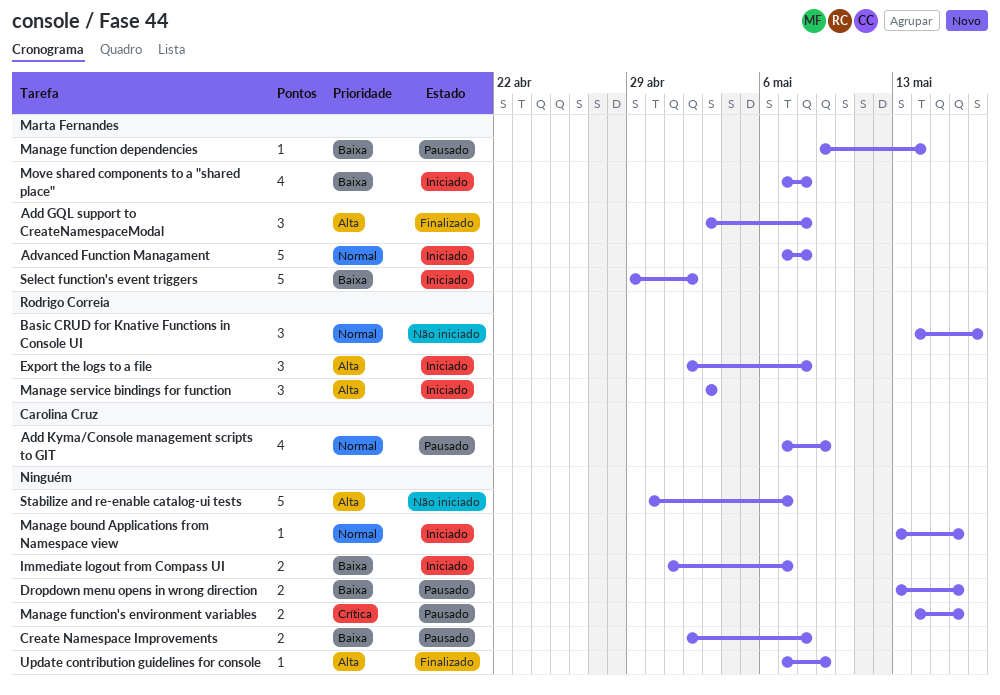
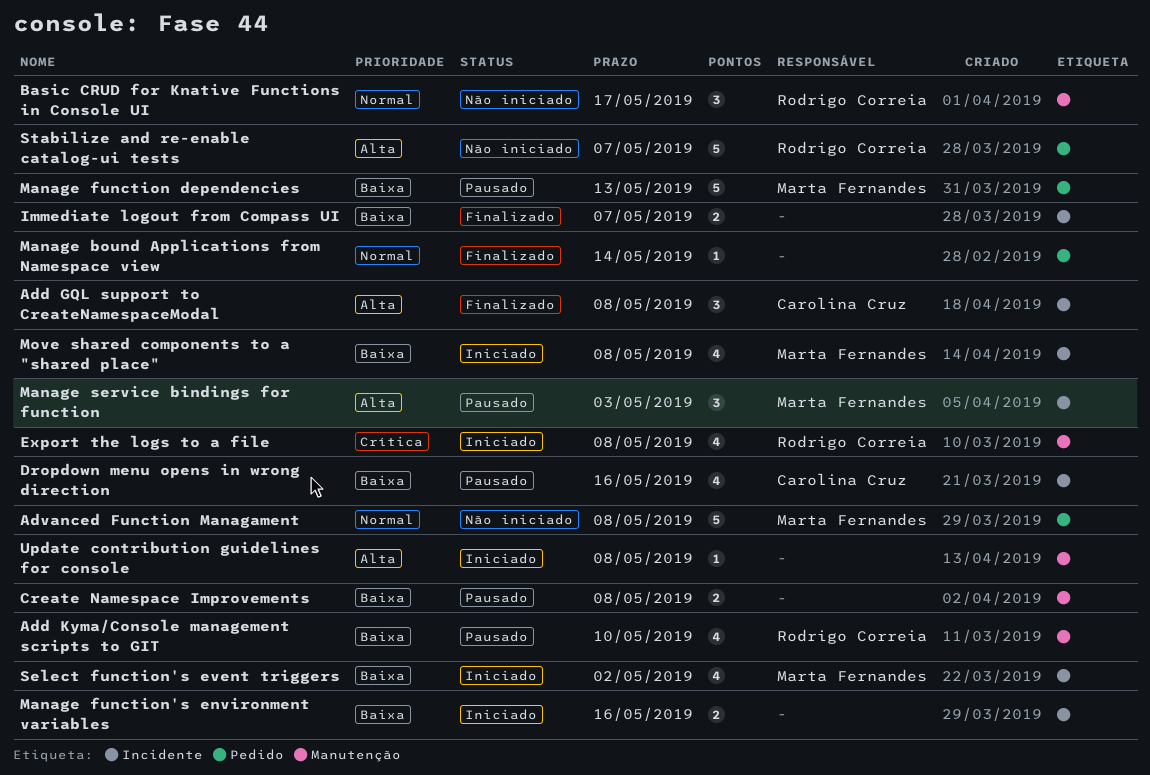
Add GQL support to CreateNamespaceModal, owner: Marta Fernandes -> Carolina Cruz
Add Kyma/Console management scripts to GIT, owner: Carolina Cruz -> Rodrigo Correia
Add Kyma/Console management scripts to GIT, priority: Normal -> Baixa
Add Kyma/Console management scripts to GIT, due: May 9 -> May 10
Advanced Function Managament, status: Iniciado -> Não iniciado
Dropdown menu opens in wrong direction, owner: none -> Carolina Cruz
Dropdown menu opens in wrong direction, estimate: 2 -> 4
Export the logs to a file, priority: Alta -> Crítica
Export the logs to a file, estimate: 3 -> 4
Immediate logout from Compass UI, status: Iniciado -> Finalizado
Manage bound Applications from Namespace view, status: Iniciado -> Finalizado
Manage bound Applications from Namespace view, due: May 16 -> May 14
Manage function dependencies, estimate: 1 -> 5
Manage function dependencies, due: May 14 -> May 13
Manage function's environment variables, status: Pausado -> Iniciado
Manage function's environment variables, priority: Crítica -> Baixa
Manage service bindings for function, status: Iniciado -> Pausado
Manage service bindings for function, owner: Rodrigo Correia -> Marta Fernandes
Select function's event triggers, estimate: 5 -> 4
Stabilize and re-enable catalog-ui tests, owner: none -> Rodrigo Correia
Update contribution guidelines for console, status: Finalizado -> Iniciado
Update contribution guidelines for console, due: May 9 -> May 8

